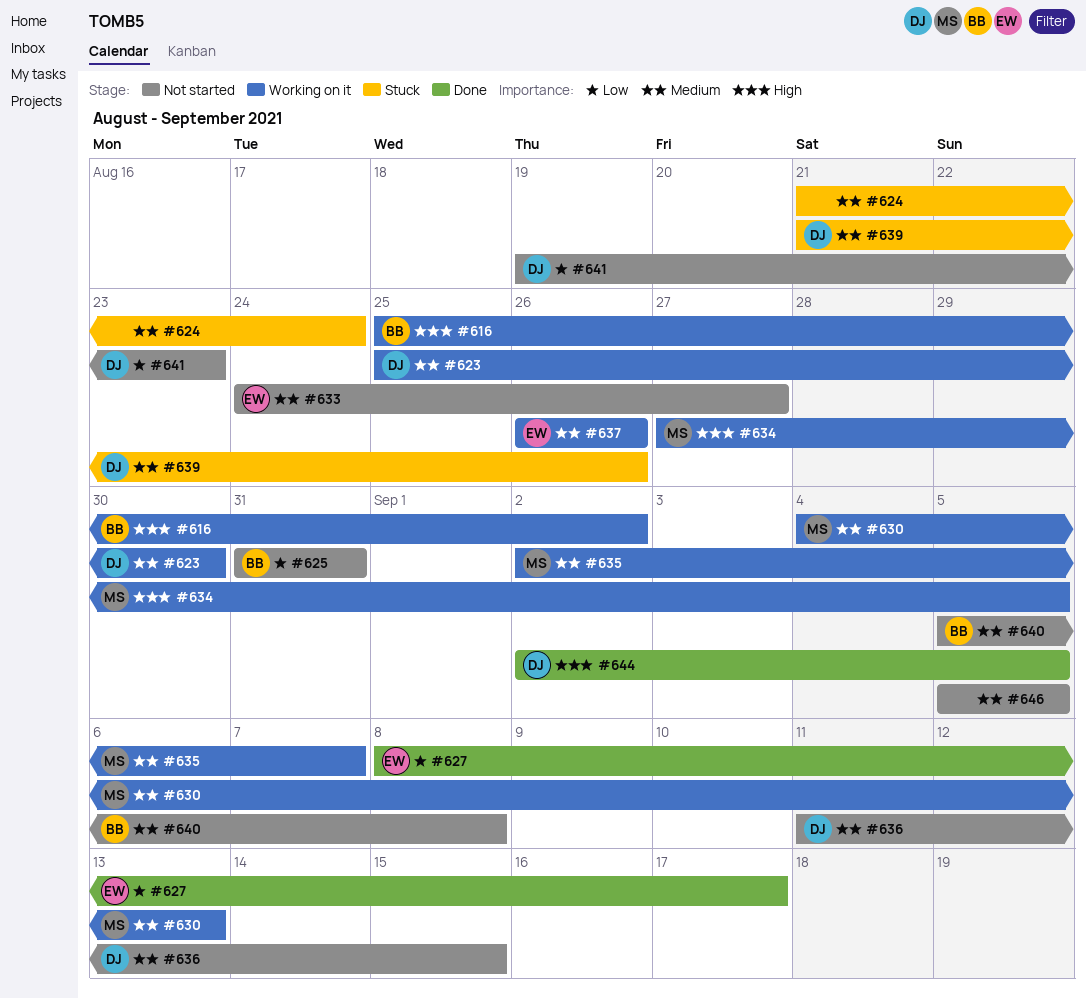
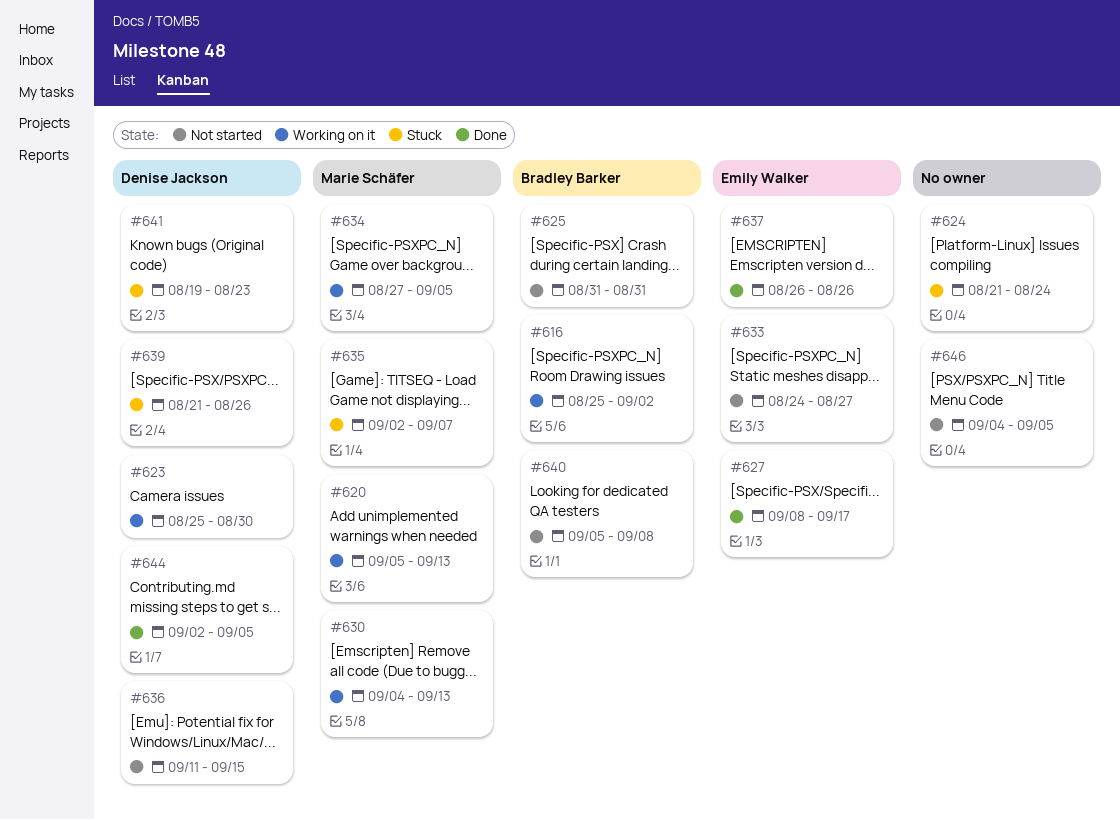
#620: none -> present
#635, status: Working on it -> Stuck
#637, status: Working on it -> Done
#641, status: Not started -> Stuck
#646, start: Sep 5 -> Sep 4

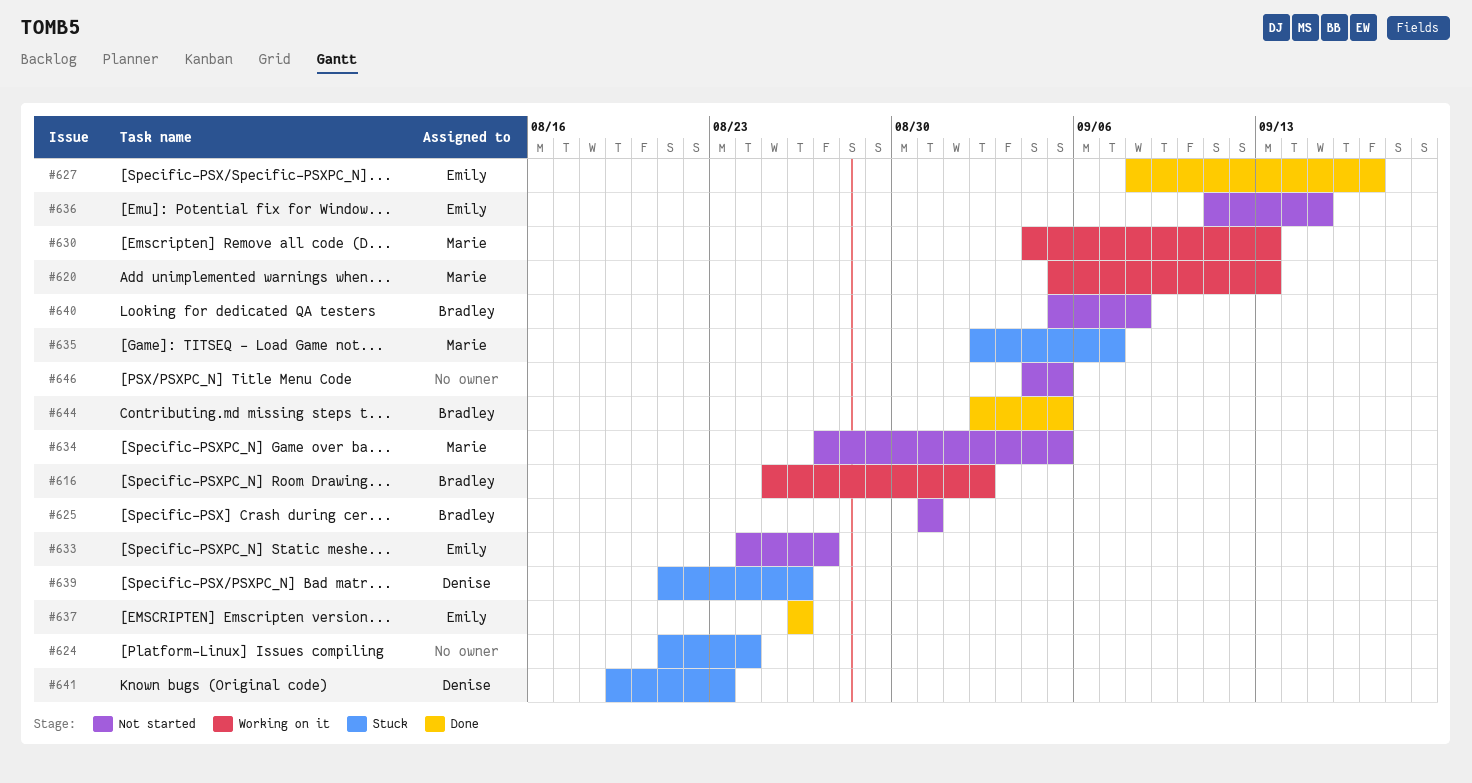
#623: present -> none
#634, status: Working on it -> Not started
#636, owner: Denise Jackson -> Emily Walker
#644, owner: Denise Jackson -> Bradley Barker

